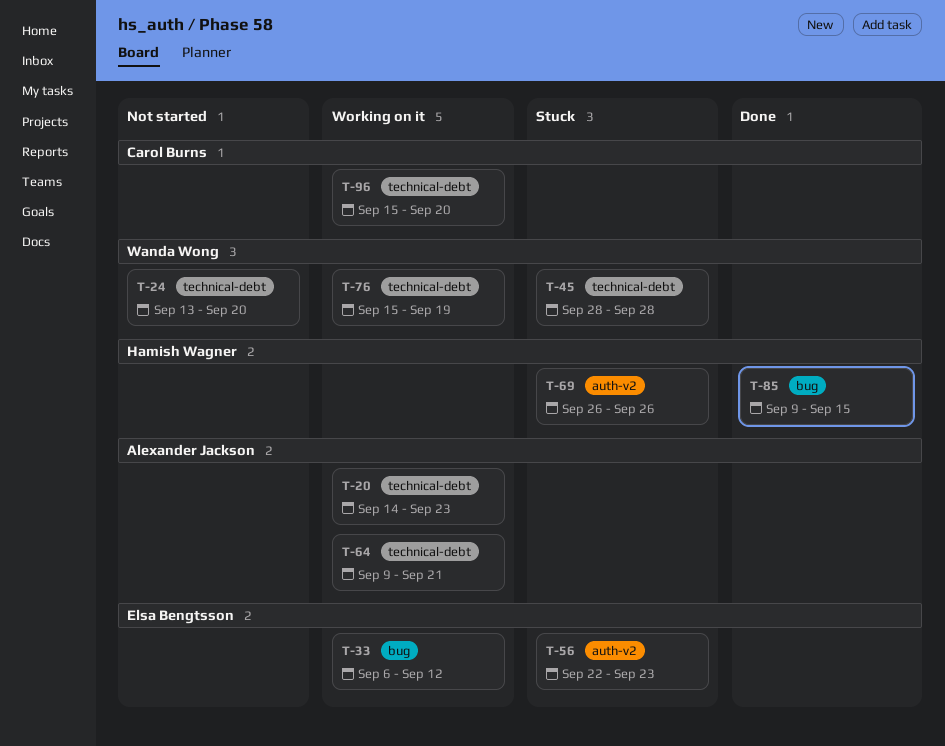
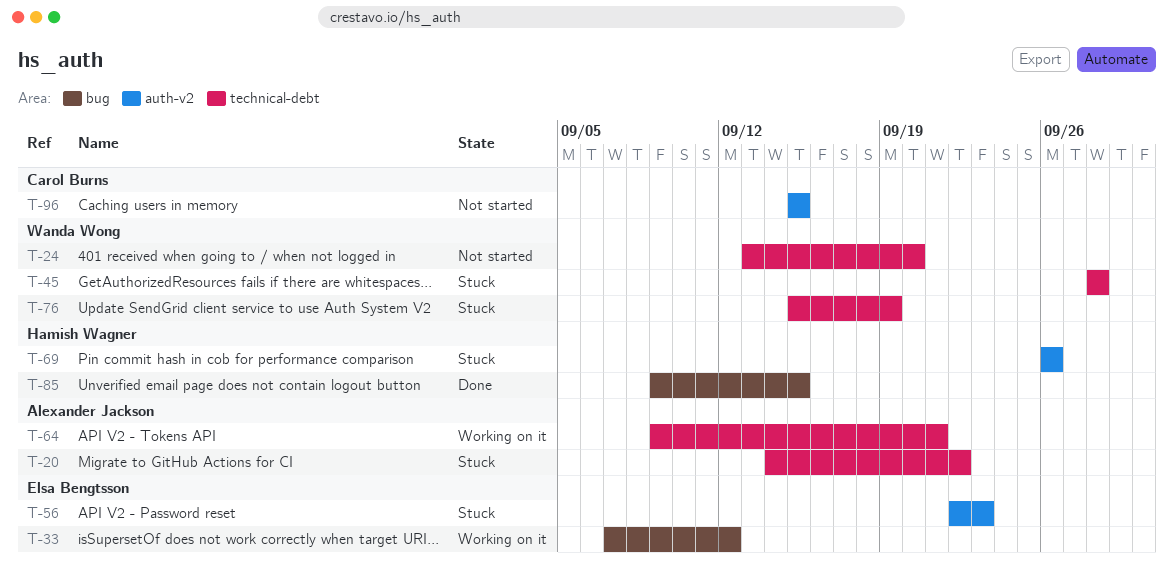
T-20, status: Working on it -> Stuck
T-20, due: Sep 23 -> Sep 22
T-33, start: Sep 6 -> Sep 7
T-76, status: Working on it -> Stuck
T-96, status: Working on it -> Not started
T-96, label: technical-debt -> auth-v2
T-96, due: Sep 20 -> Sep 15

